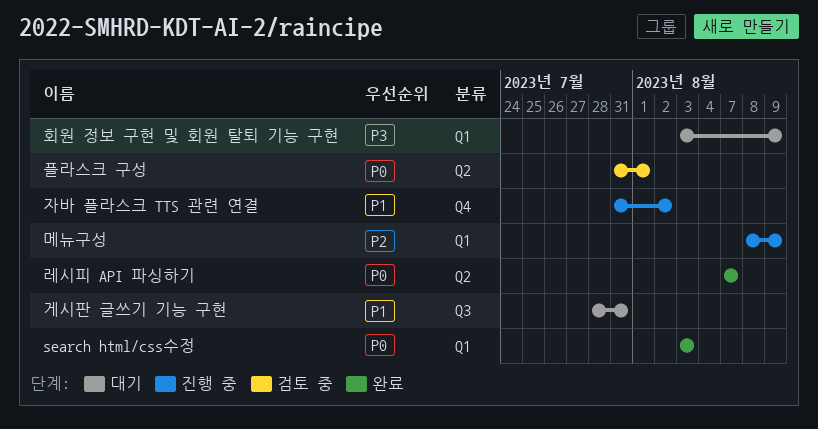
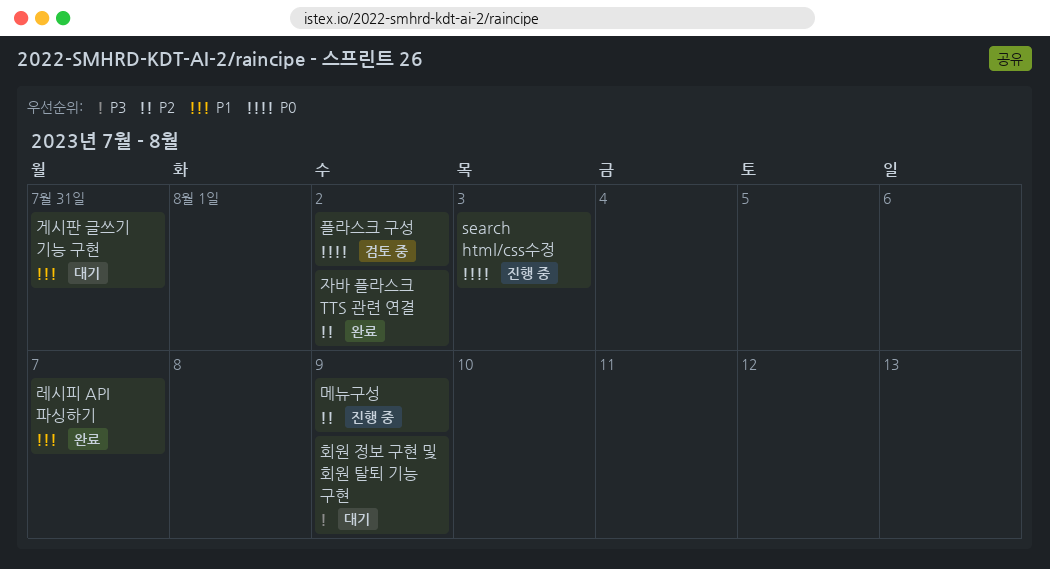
search html/css수정, status: 완료 -> 진행 중
레시피 API 파싱하기, priority: P0 -> P1
자바 플라스크 TTS 관련 연결, status: 진행 중 -> 완료
자바 플라스크 TTS 관련 연결, priority: P1 -> P2
플라스크 구성, due: Aug 1 -> Aug 2

